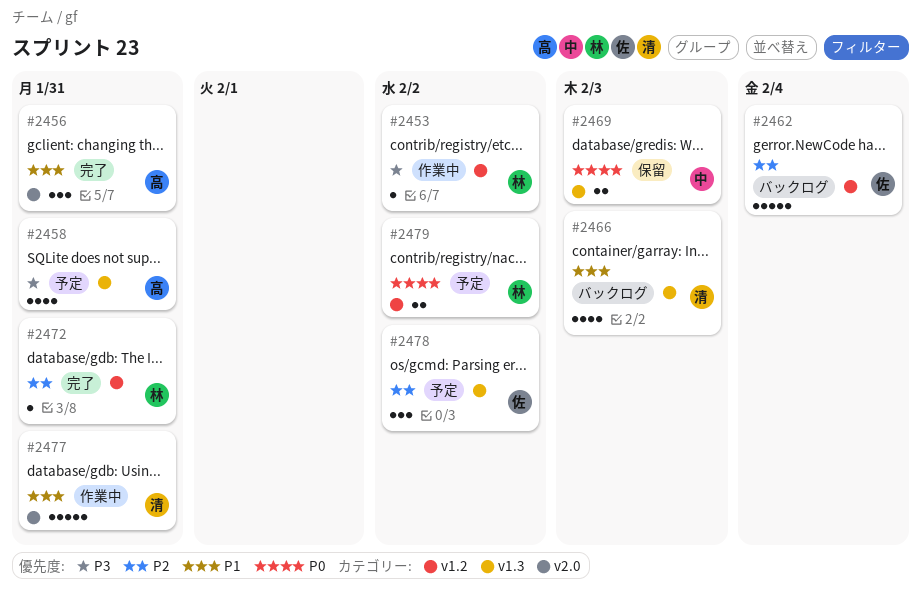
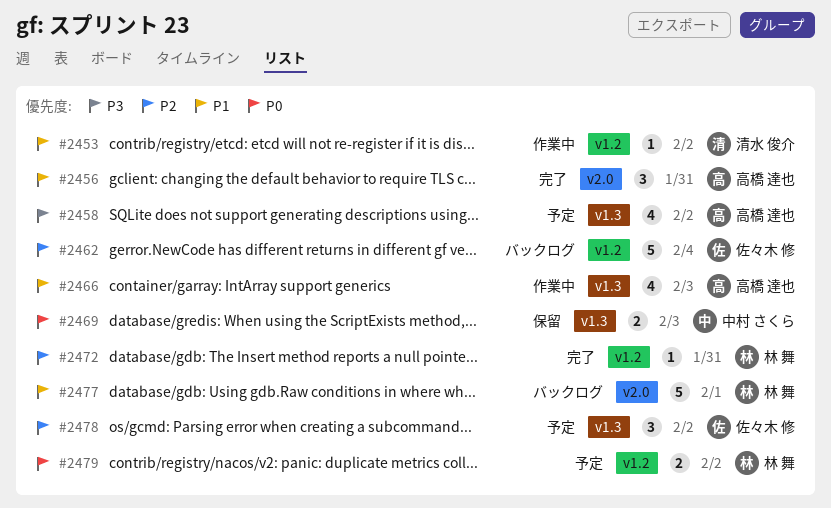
#2453, owner: 林 舞 -> 清水 俊介
#2453, priority: P3 -> P1
#2458, due: Jan 31 -> Feb 2
#2466, status: バックログ -> 作業中
#2466, owner: 清水 俊介 -> 高橋 達也
#2477, status: 作業中 -> バックログ
#2477, owner: 清水 俊介 -> 林 舞
#2477, due: Jan 31 -> Feb 1

